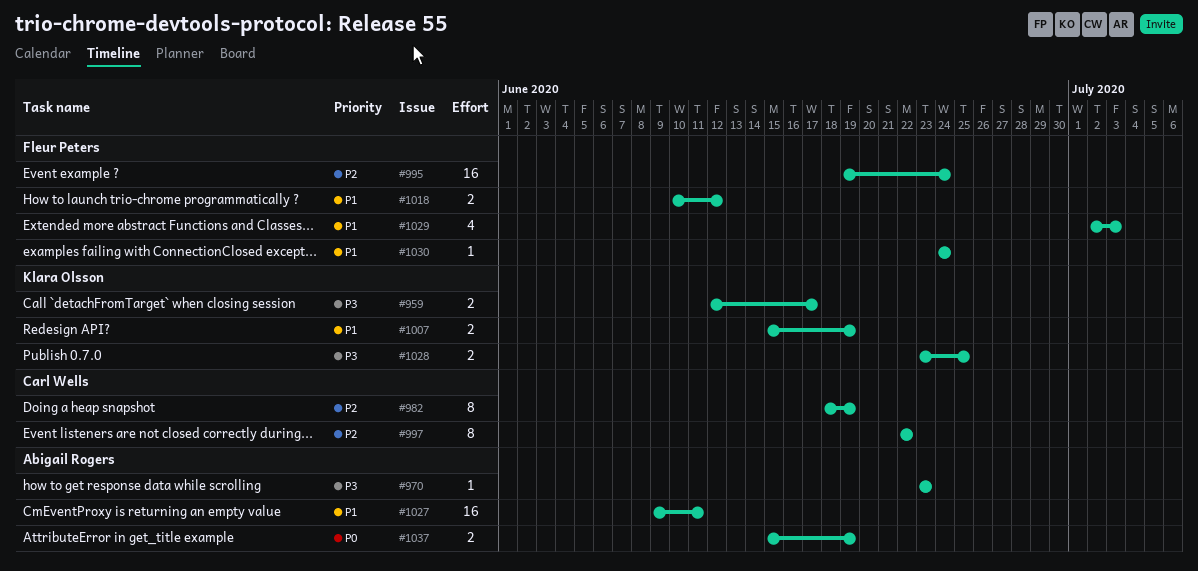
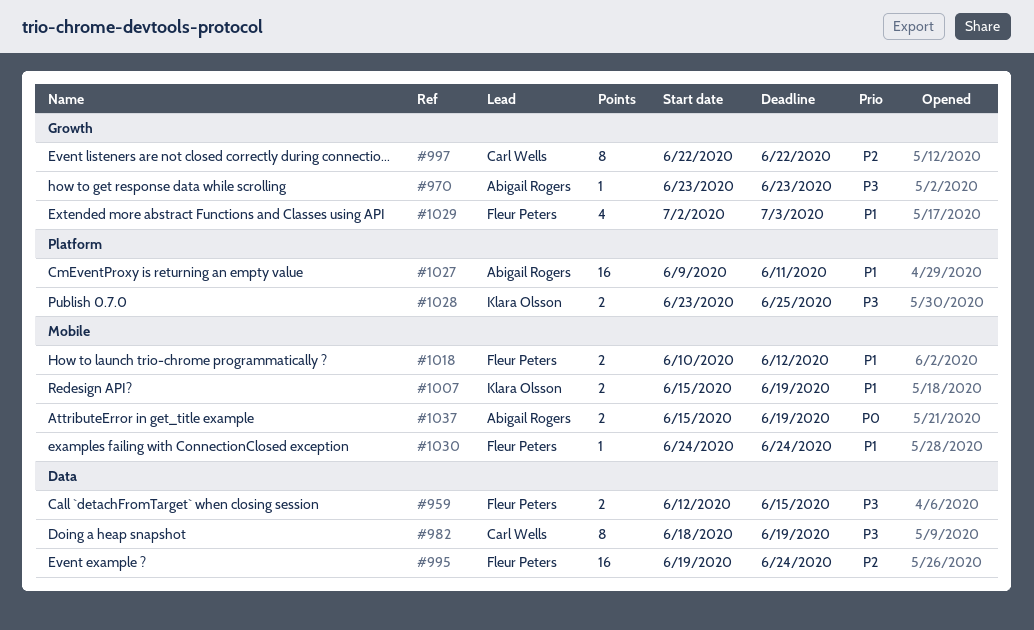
#959, owner: Klara Olsson -> Fleur Peters
#959, due: Jun 17 -> Jun 15
#982, priority: P2 -> P3

